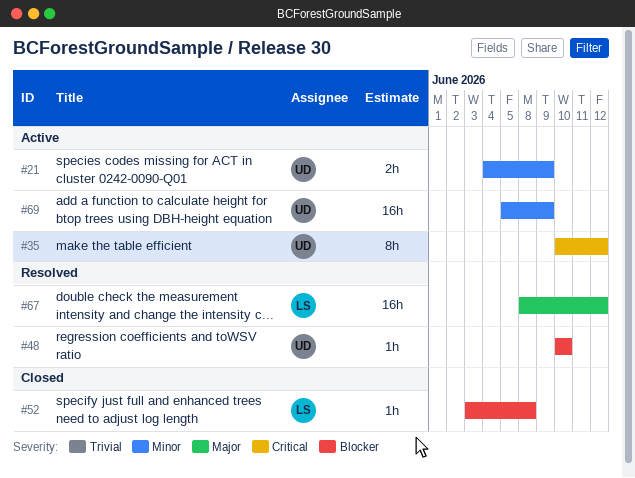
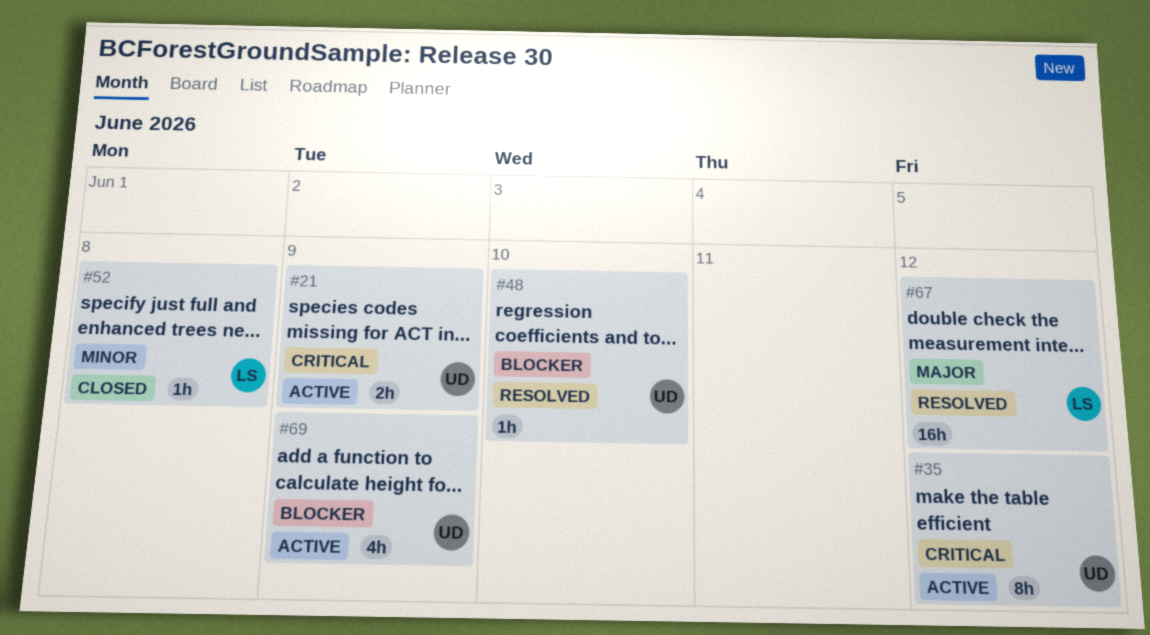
#21, priority: Minor -> Critical
#52, priority: Blocker -> Minor
#69, priority: Minor -> Blocker
#69, estimate: 16h -> 4h

